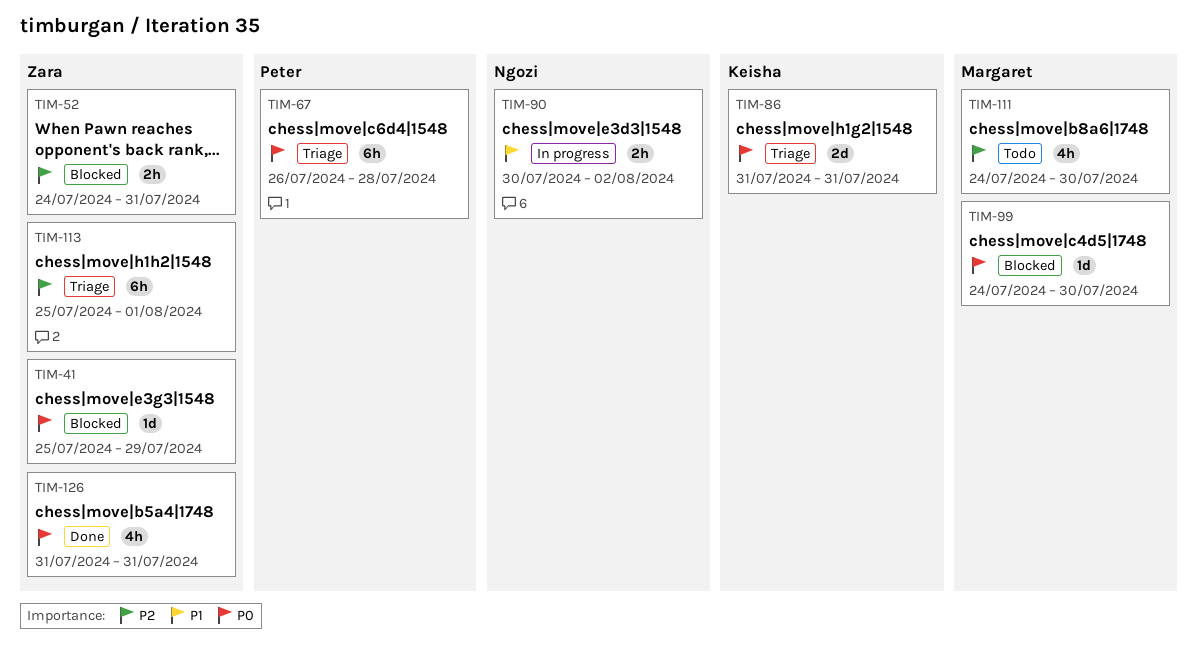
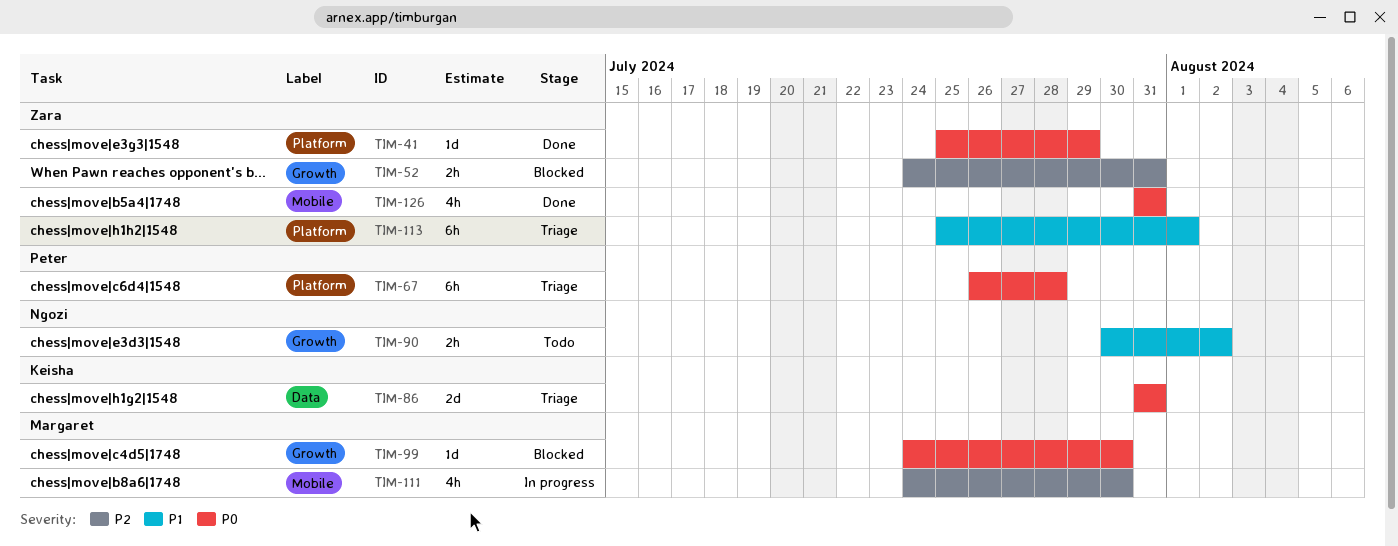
TIM-41, status: Blocked -> Done
TIM-90, status: In progress -> Todo
TIM-111, status: Todo -> In progress
TIM-113, priority: P2 -> P1

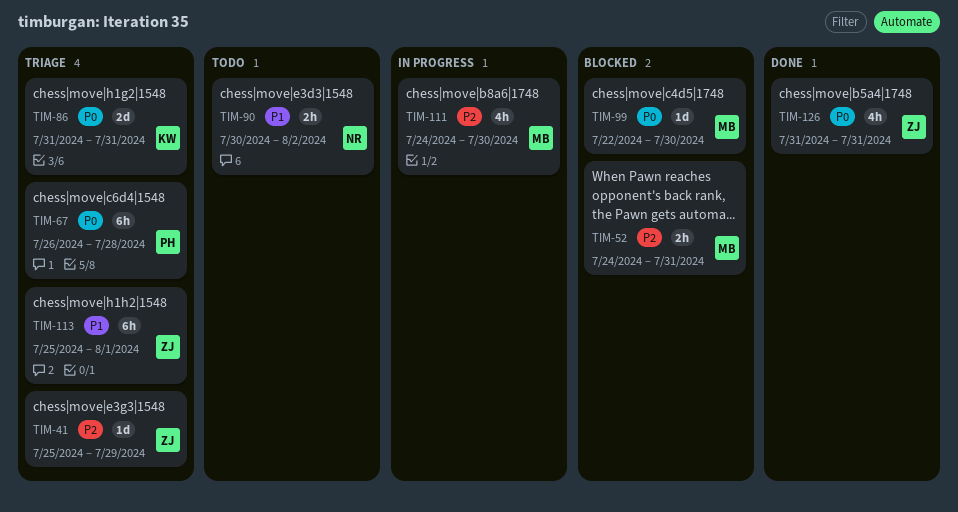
TIM-41, status: Done -> Triage
TIM-41, priority: P0 -> P2
TIM-52, owner: Zara -> Margaret
TIM-99, start: Jul 24 -> Jul 22

